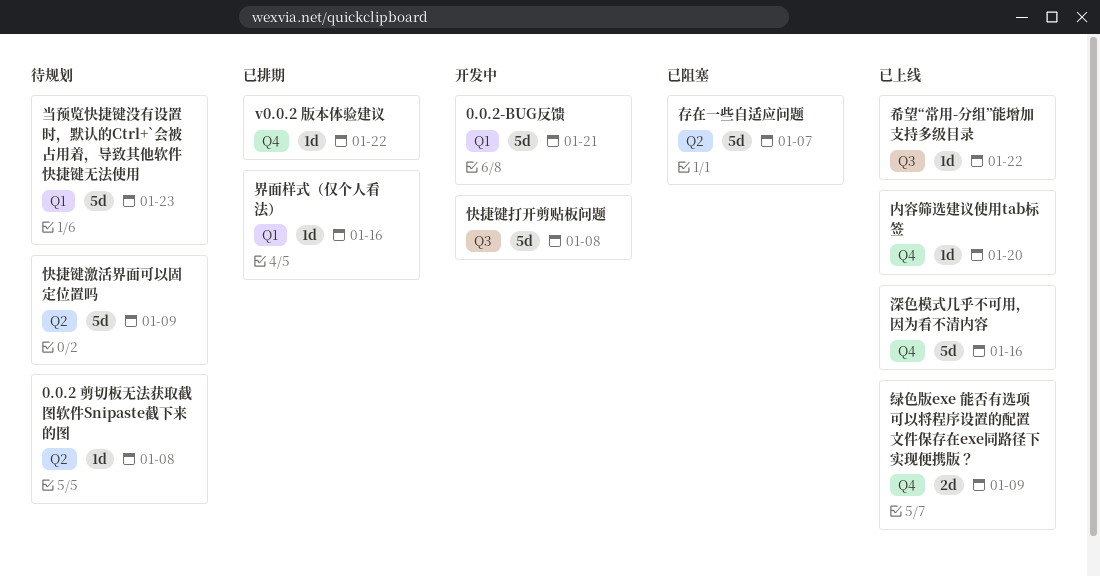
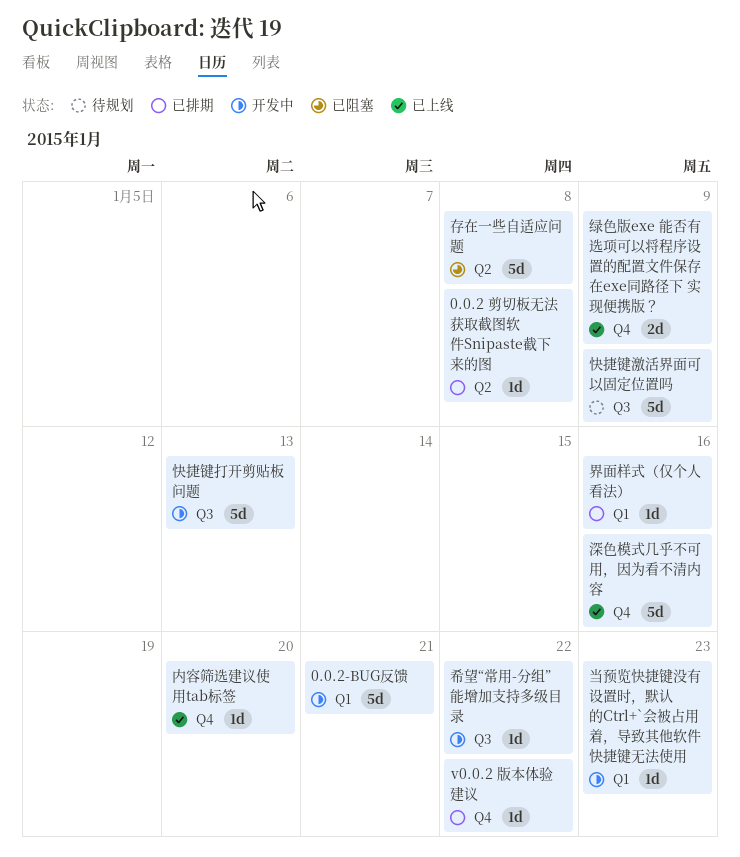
0.0.2 剪切板无法获取截图软件Snipaste截下来的图, status: 待规划 -> 已排期
存在一些自适应问题, due: Jan 7 -> Jan 8
希望“常用-分组”能增加支持多级目录, status: 已上线 -> 开发中
当预览快捷键没有设置时，默认的Ctrl+`会被占用着，导致其他软件快捷键无法使用, status: 待规划 -> 开发中
当预览快捷键没有设置时，默认的Ctrl+`会被占用着，导致其他软件快捷键无法使用, estimate: 5d -> 1d
快捷键打开剪贴板问题, due: Jan 8 -> Jan 13
快捷键激活界面可以固定位置吗, label: Q2 -> Q3

